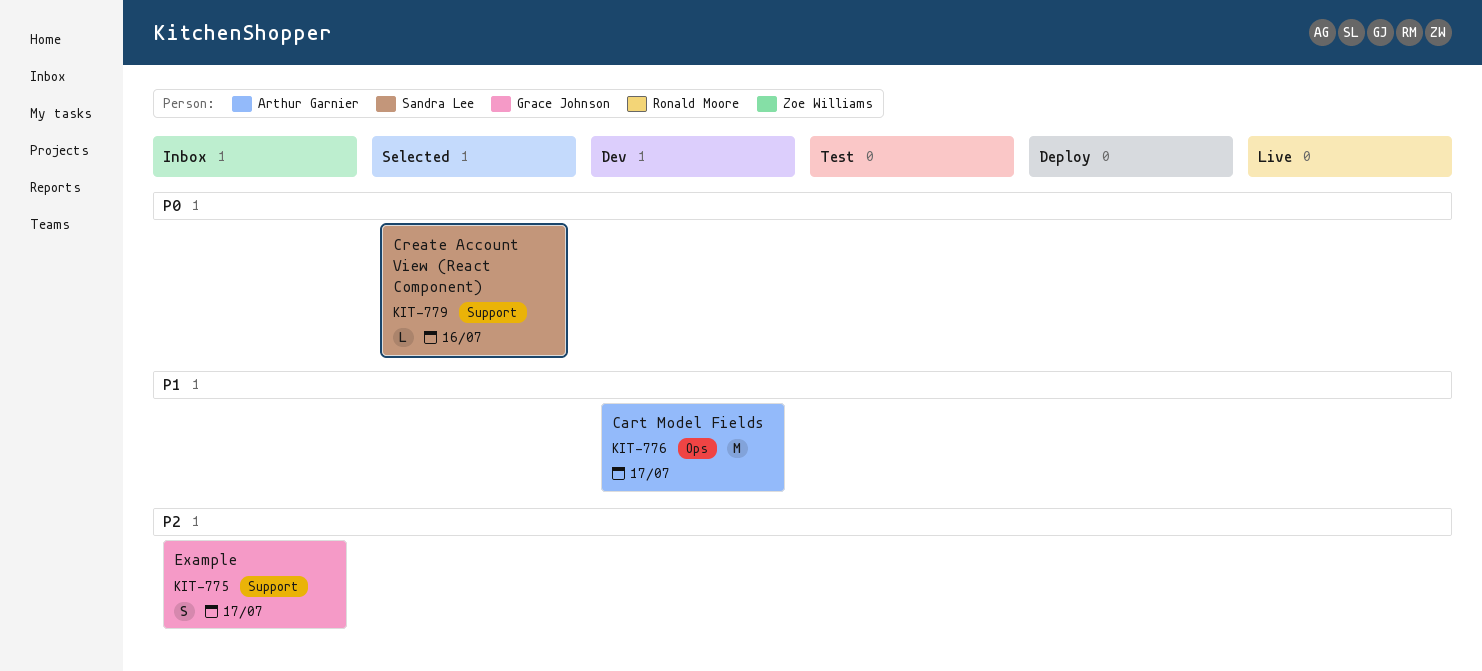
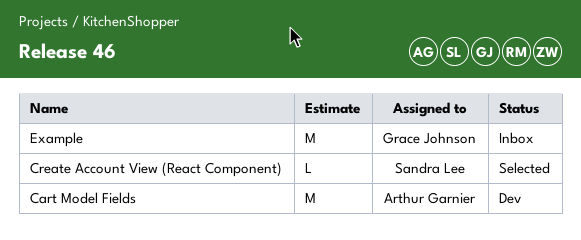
Example, estimate: S -> M

